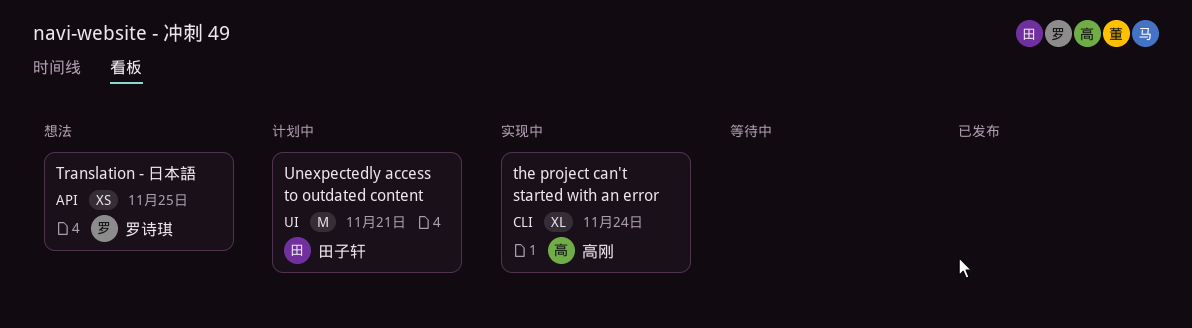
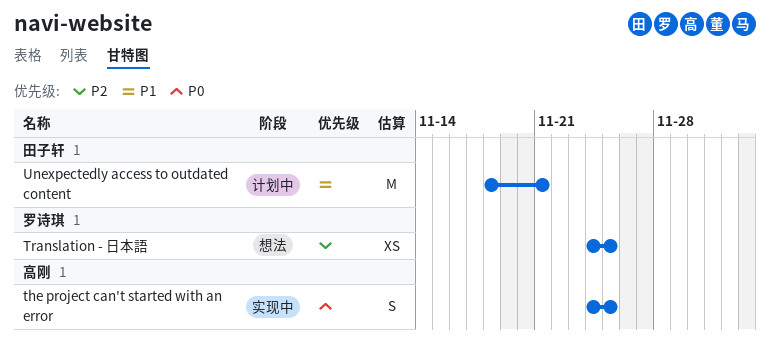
the project can't started with an error, estimate: XL -> S
the project can't started with an error, due: Nov 24 -> Nov 25

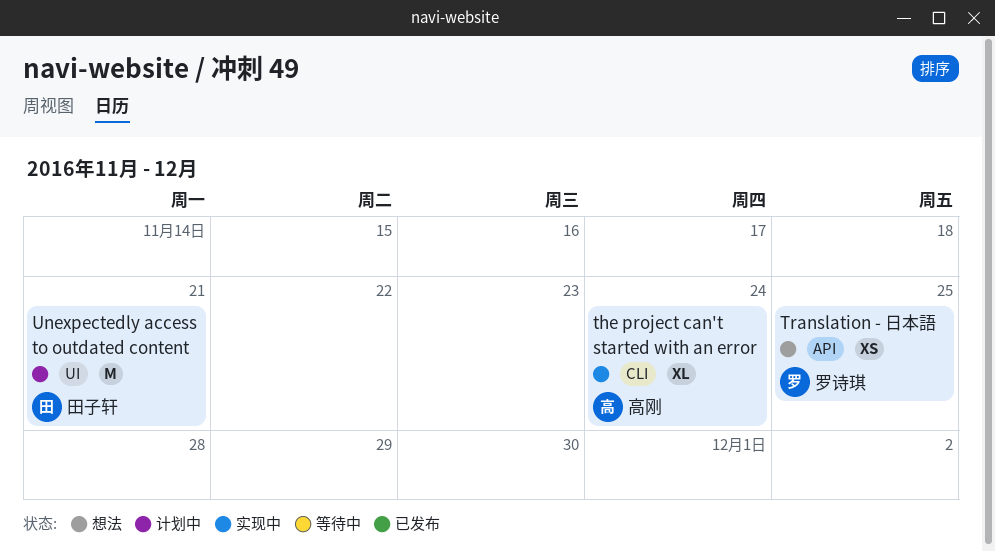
the project can't started with an error, estimate: S -> XL
the project can't started with an error, due: Nov 25 -> Nov 24

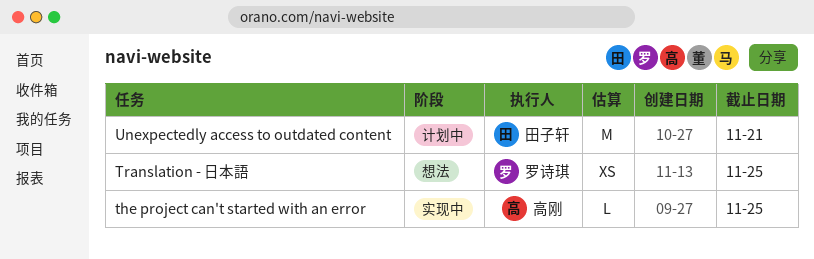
the project can't started with an error, estimate: XL -> L
the project can't started with an error, due: Nov 24 -> Nov 25

